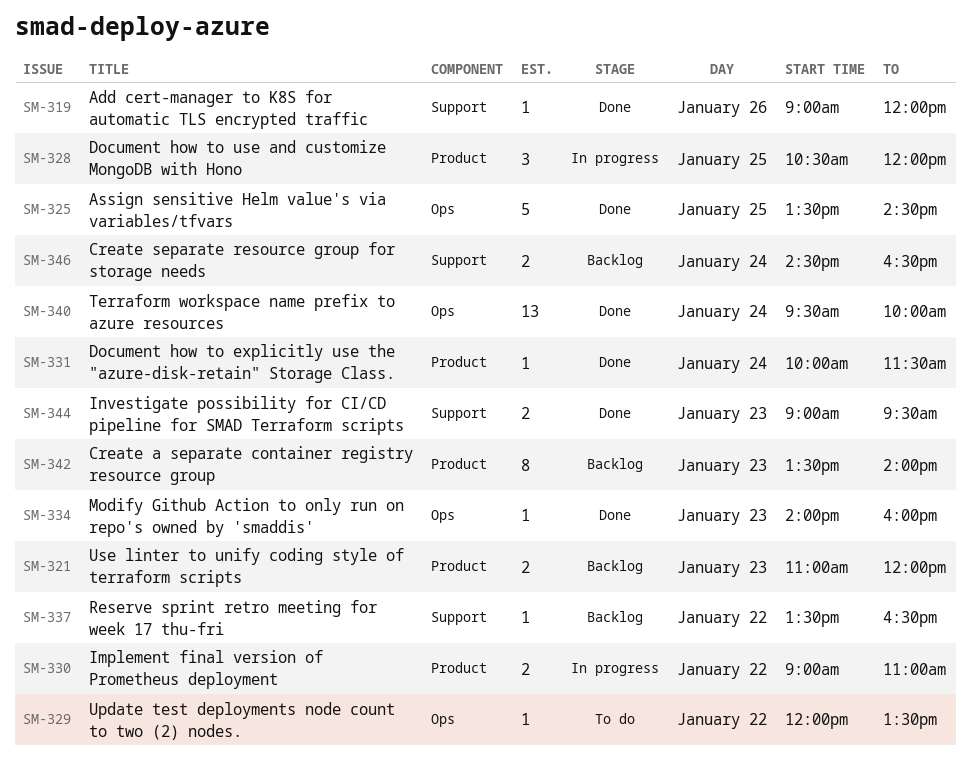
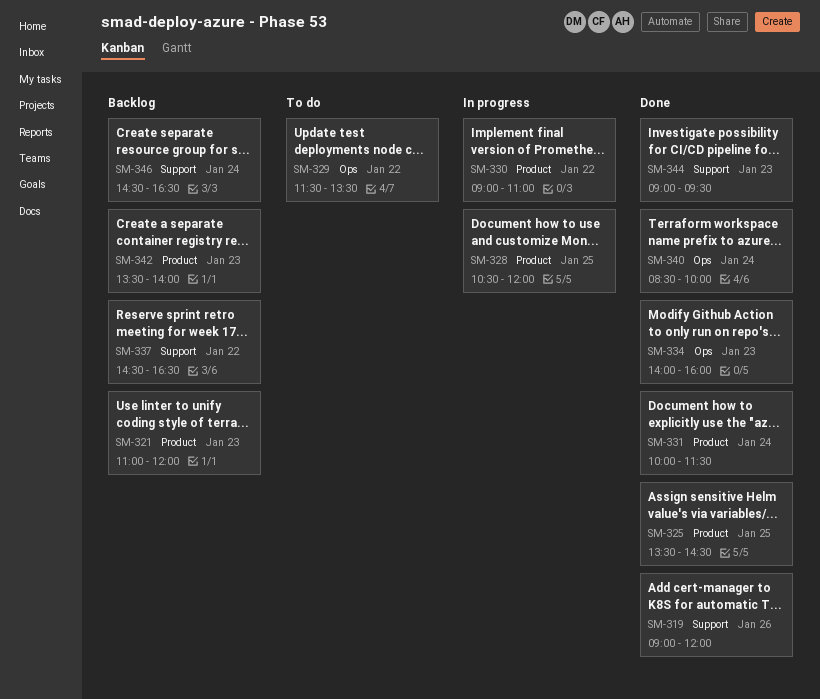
SM-325, label: Ops -> Product
SM-329, begins: 12:00 -> 11:30
SM-337, begins: 13:30 -> 14:30
SM-340, begins: 09:30 -> 08:30

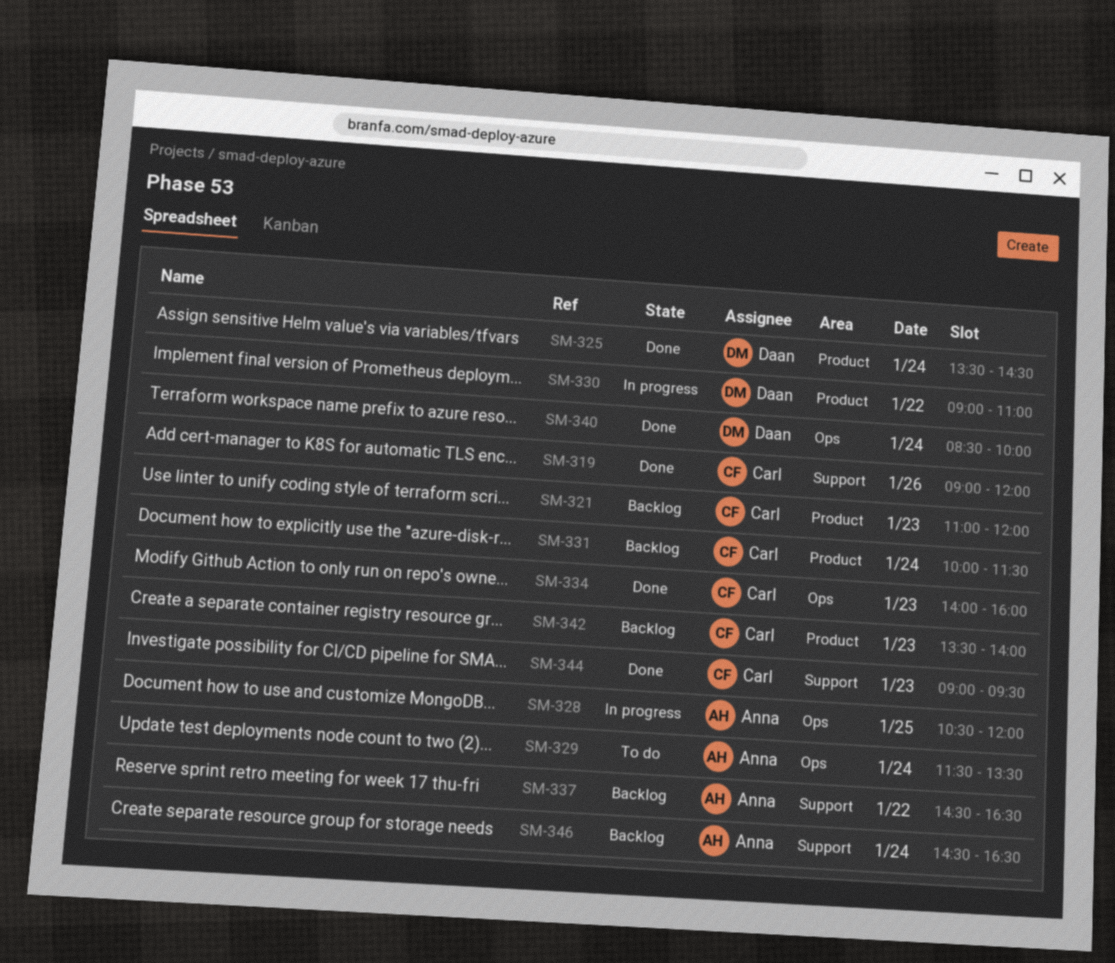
SM-325, day: Jan 25 -> Jan 24
SM-328, label: Product -> Ops
SM-329, day: Jan 22 -> Jan 24
SM-331, status: Done -> Backlog

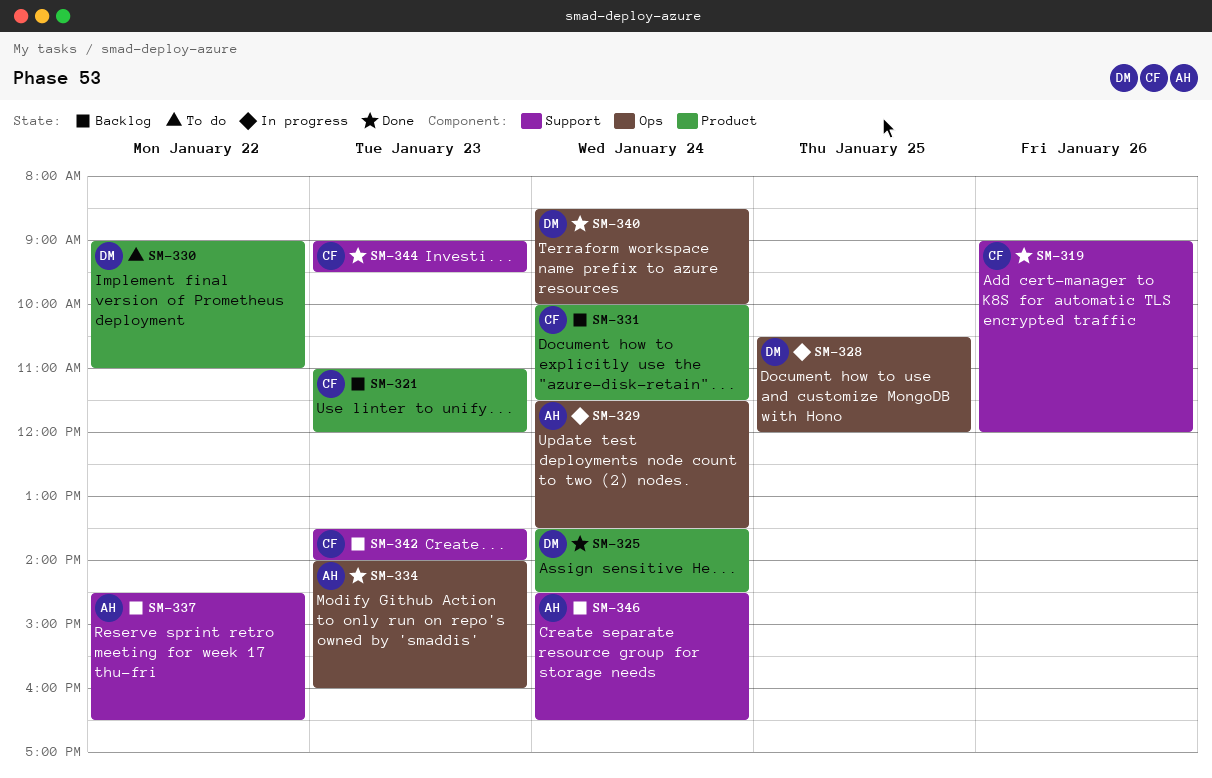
SM-328, owner: Anna -> Daan
SM-329, status: To do -> In progress
SM-330, status: In progress -> To do
SM-334, owner: Carl -> Anna
SM-342, label: Product -> Support

